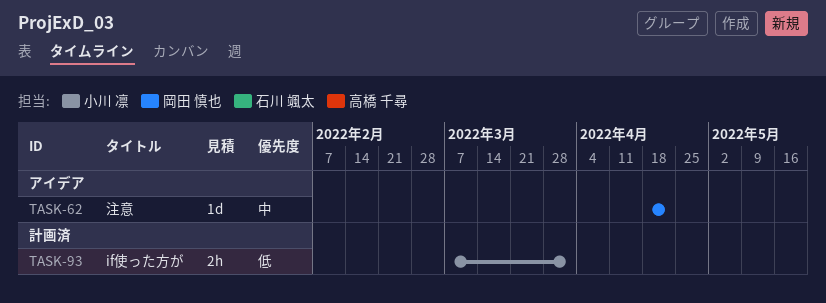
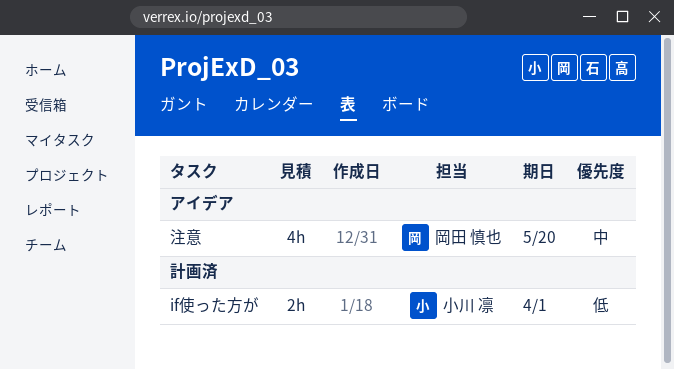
注意, estimate: 1d -> 4h
注意, due: Apr 22 -> May 20

